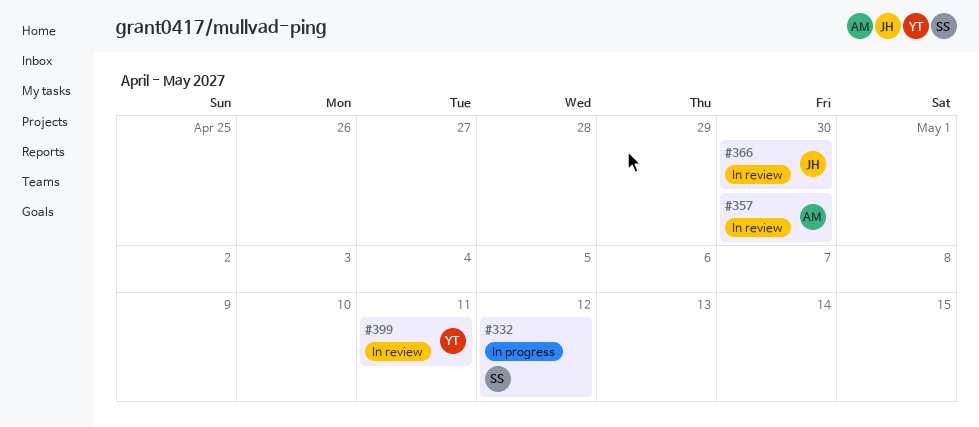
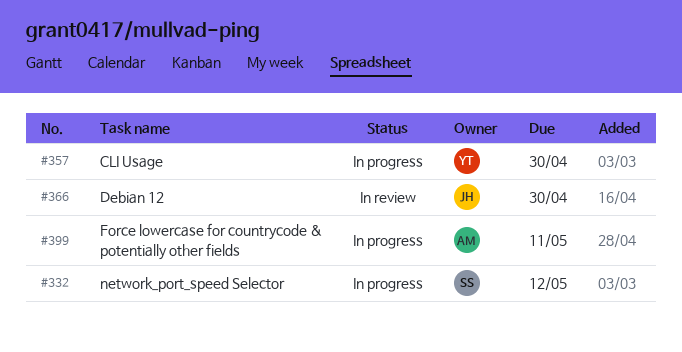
#357, status: In review -> In progress
#357, owner: AM -> YT
#399, status: In review -> In progress
#399, owner: YT -> AM

